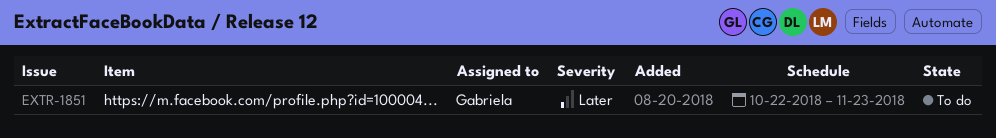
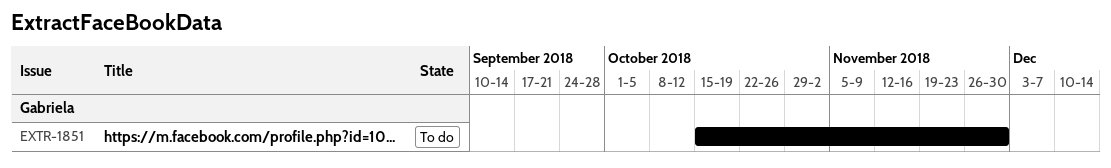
EXTR-1851, start: Oct 22 -> Oct 15
EXTR-1851, due: Nov 23 -> Nov 30

